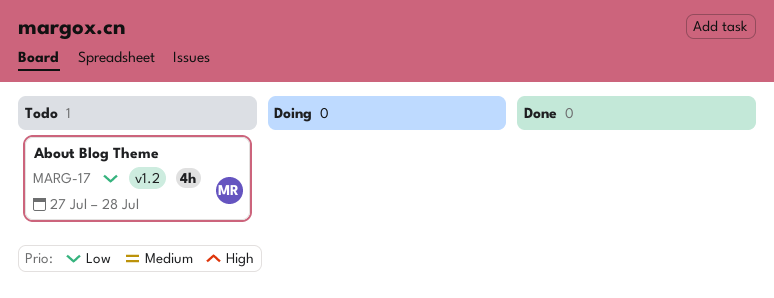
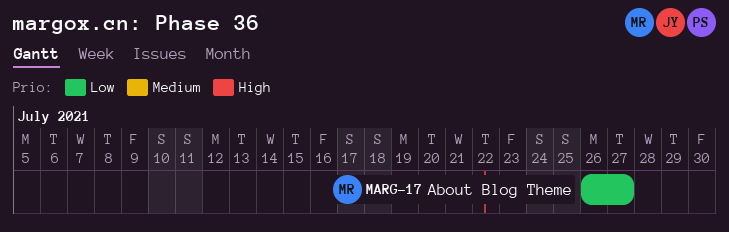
MARG-17, start: Jul 27 -> Jul 26
MARG-17, due: Jul 28 -> Jul 27

